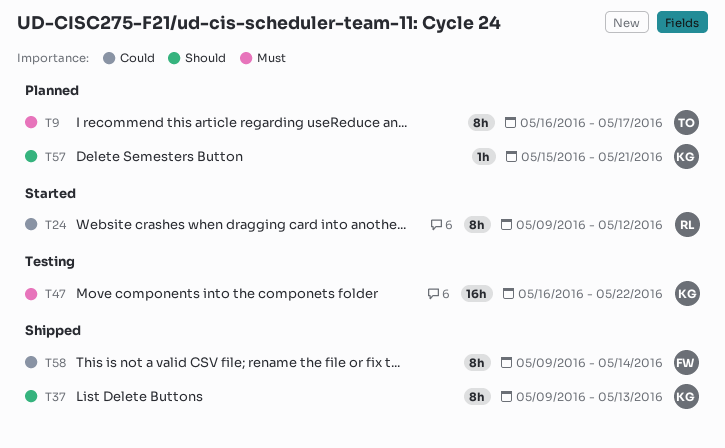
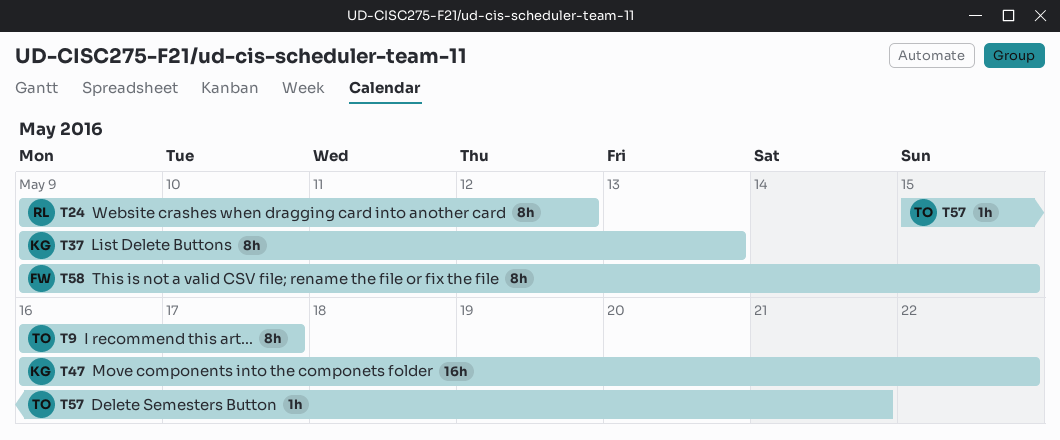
T57, owner: KG -> TO
T58, due: May 14 -> May 15

